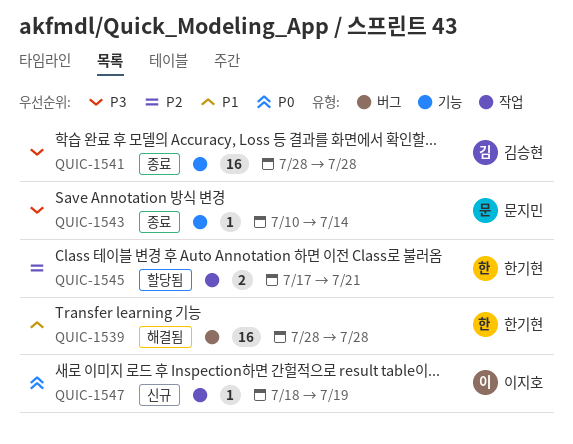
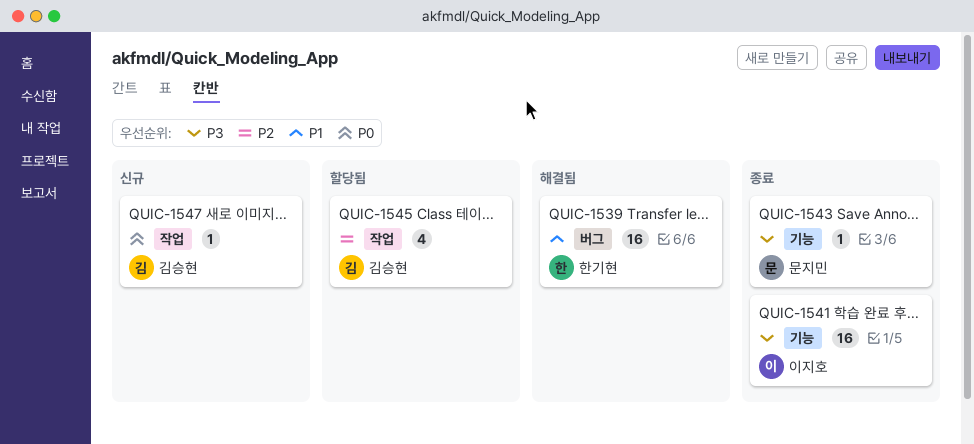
QUIC-1541, owner: 김승현 -> 이지호
QUIC-1545, owner: 한기현 -> 김승현
QUIC-1545, estimate: 2 -> 4
QUIC-1547, owner: 이지호 -> 김승현

